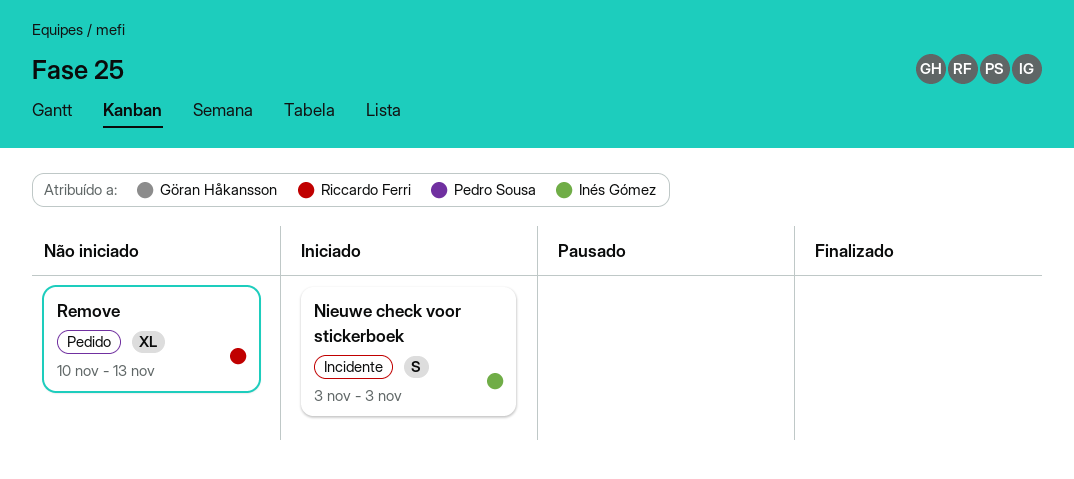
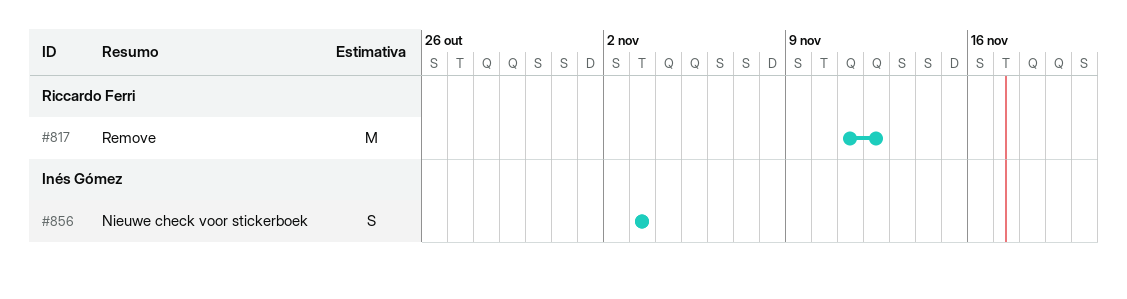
Remove, estimate: XL -> M
Remove, start: Nov 10 -> Nov 11
Remove, due: Nov 13 -> Nov 12

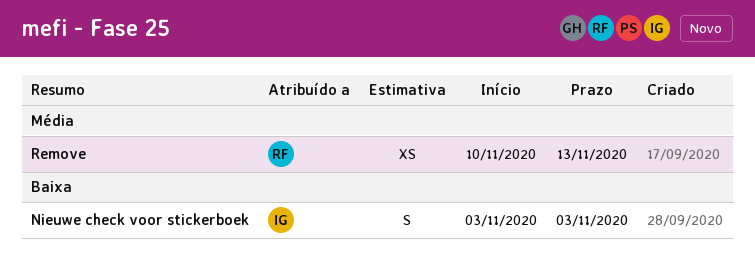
Remove, estimate: M -> XS
Remove, start: Nov 11 -> Nov 10
Remove, due: Nov 12 -> Nov 13

